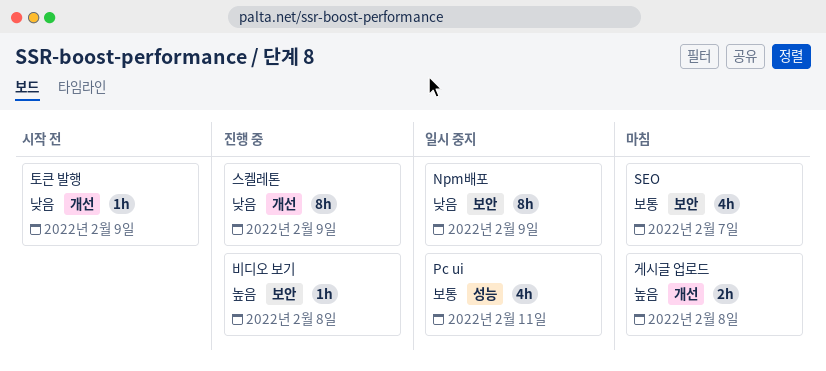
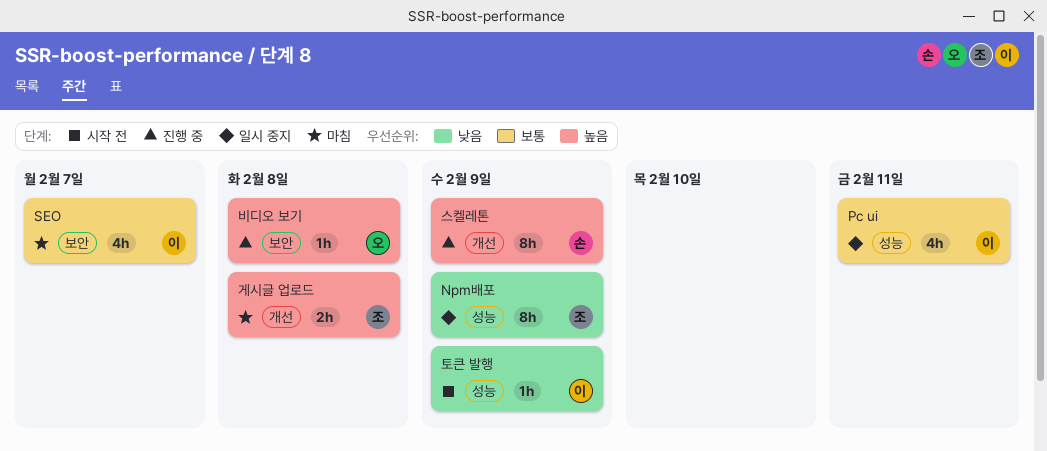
Npm배포, label: 보안 -> 성능
스켈레톤, priority: 낮음 -> 높음
토큰 발행, label: 개선 -> 성능

